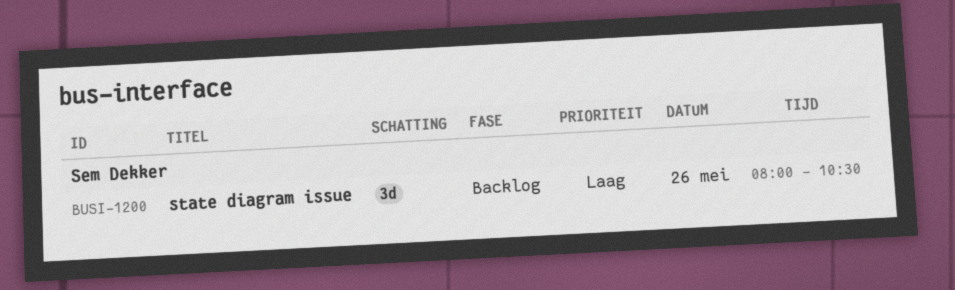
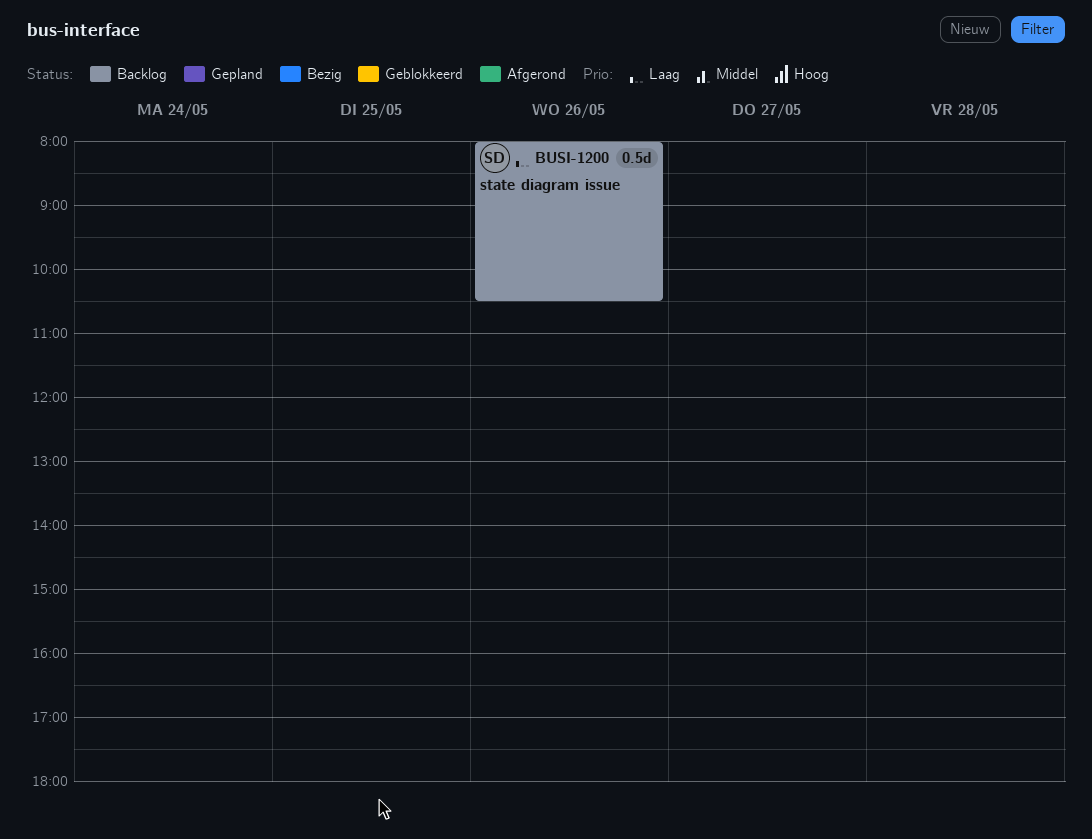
BUSI-1200, estimate: 3d -> 0.5d

